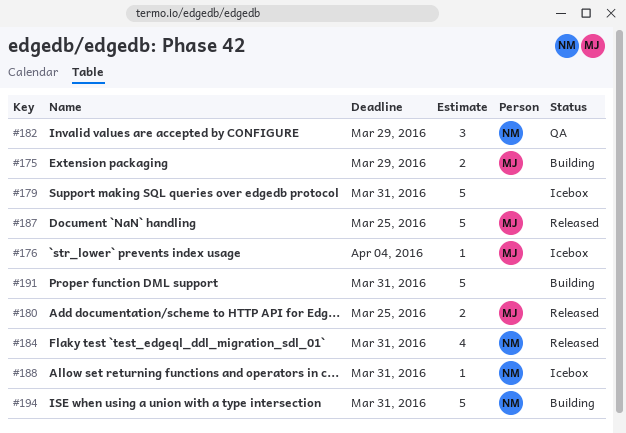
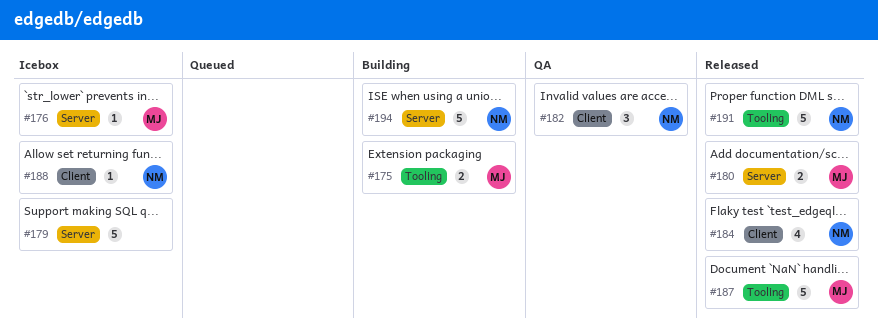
#191, status: Building -> Released
#191, owner: none -> NM

